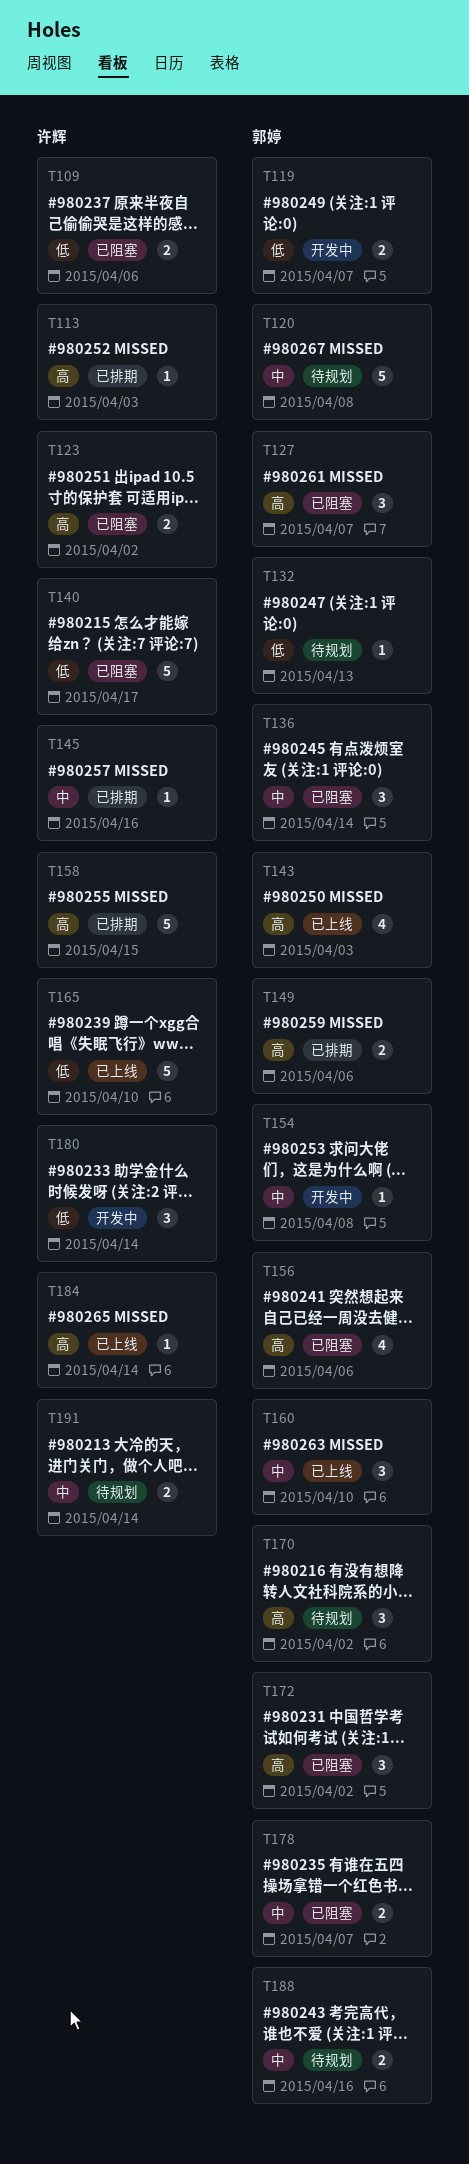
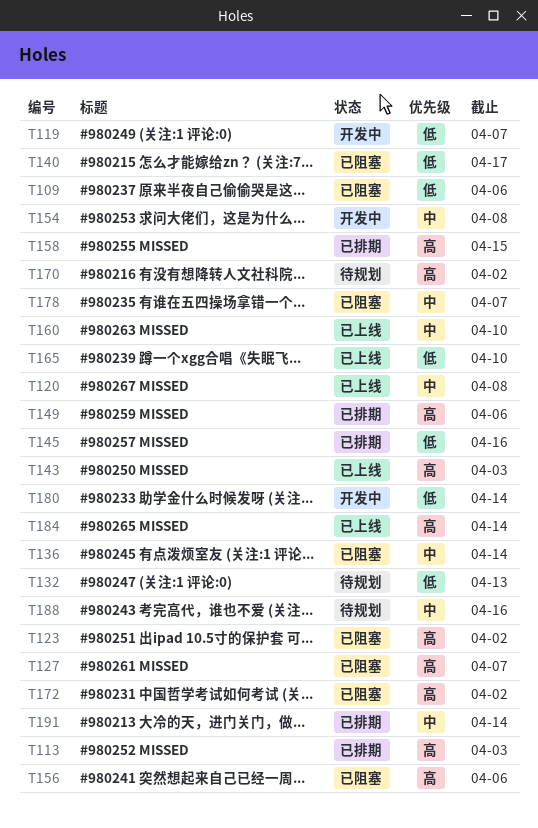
T120, status: 待规划 -> 已上线
T145, priority: 中 -> 低
T191, status: 待规划 -> 已排期

